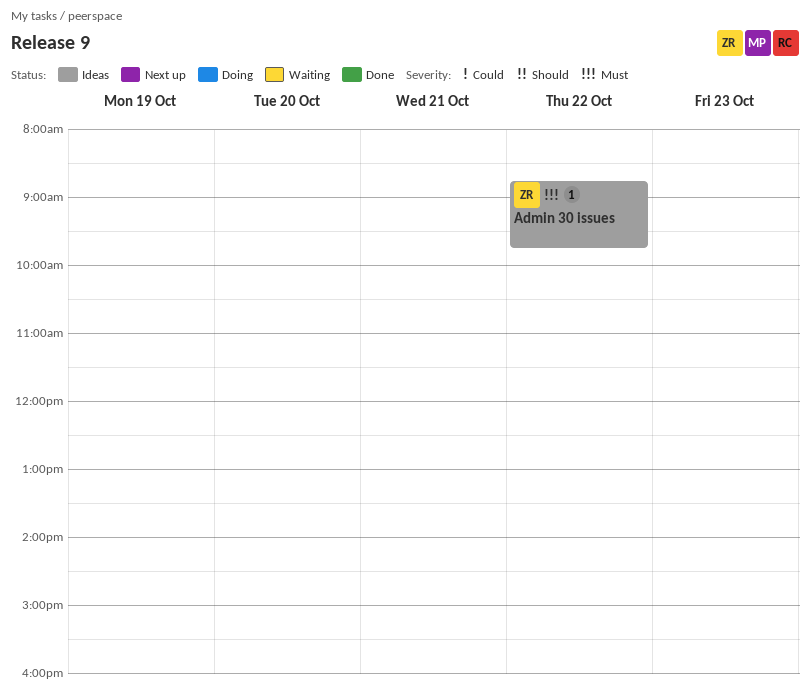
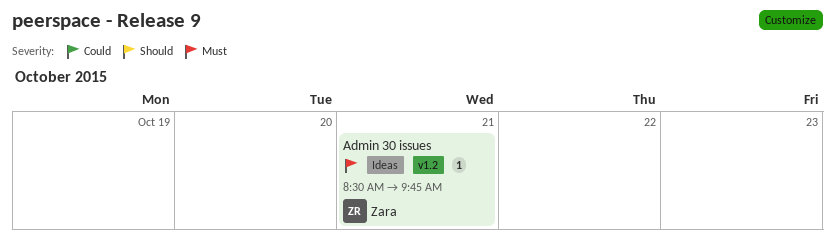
Admin 30 issues, day: Oct 22 -> Oct 21
Admin 30 issues, begins: 08:45 -> 08:30

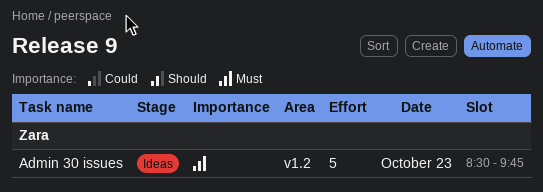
Admin 30 issues, estimate: 1 -> 5
Admin 30 issues, day: Oct 21 -> Oct 23

